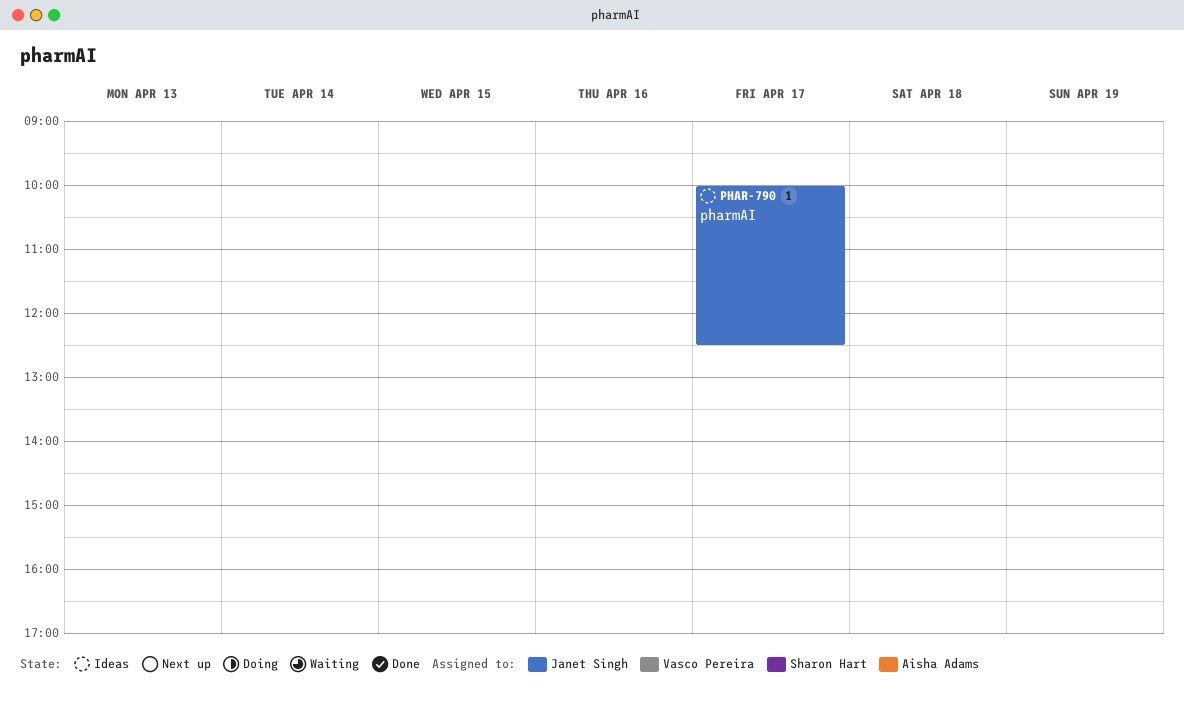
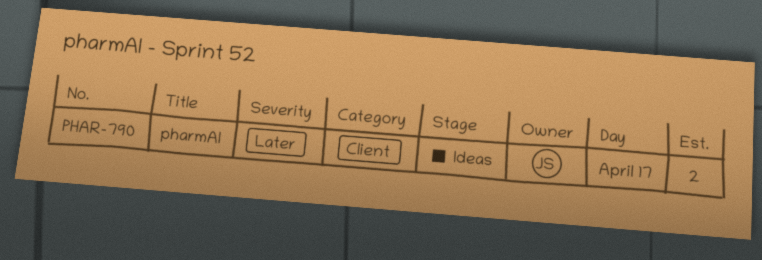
PHAR-790, estimate: 1 -> 2

